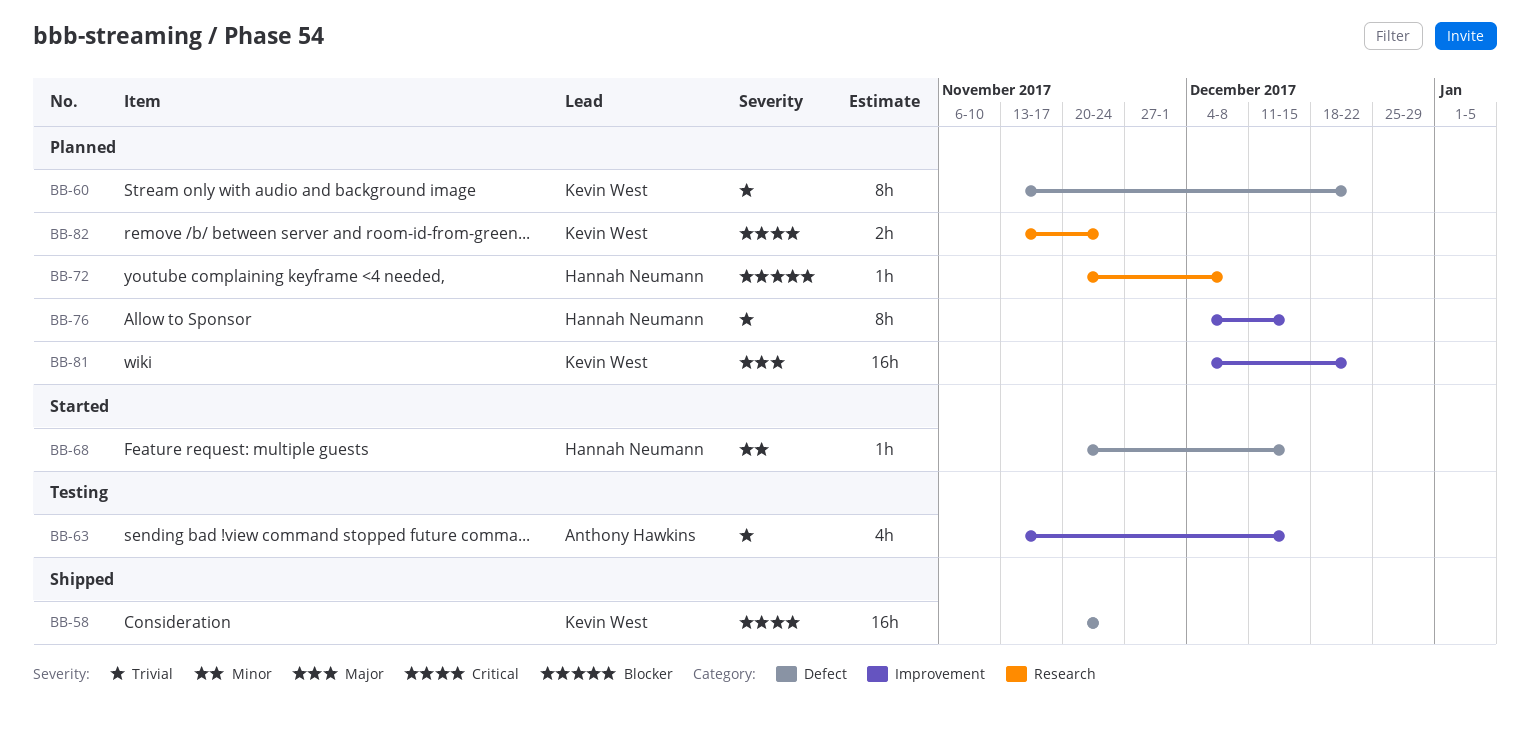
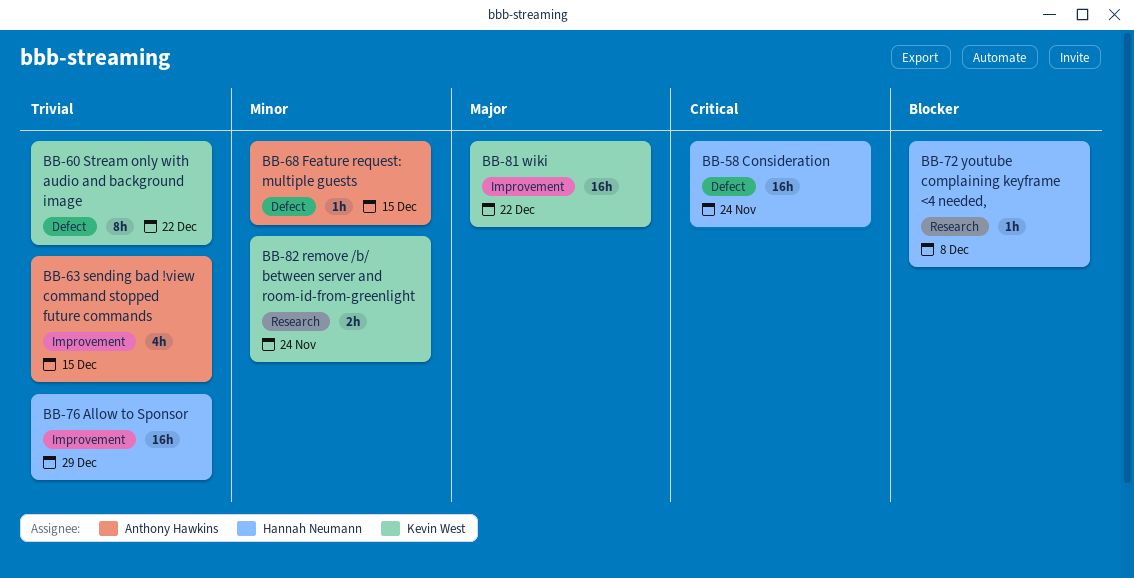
BB-58, owner: Kevin West -> Hannah Neumann
BB-68, owner: Hannah Neumann -> Anthony Hawkins
BB-76, estimate: 8h -> 16h
BB-76, due: Dec 15 -> Dec 29
BB-82, priority: Critical -> Minor

